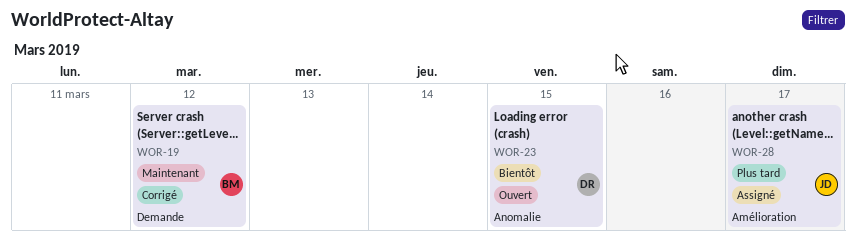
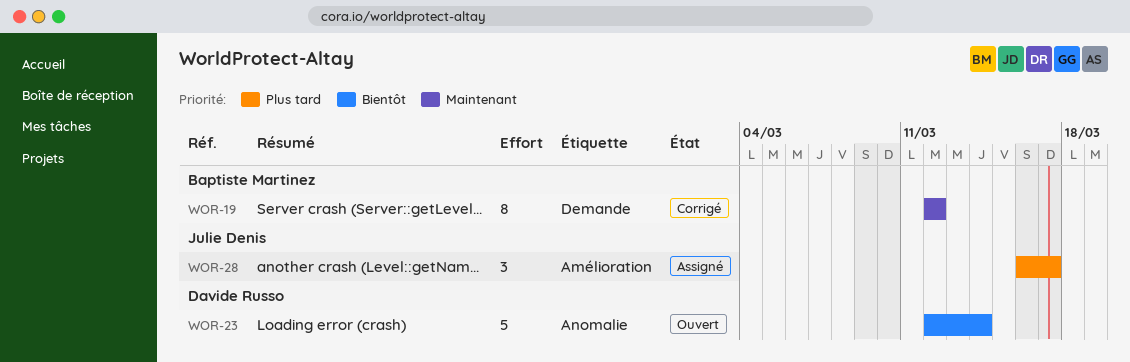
WOR-23, due: Mar 15 -> Mar 14

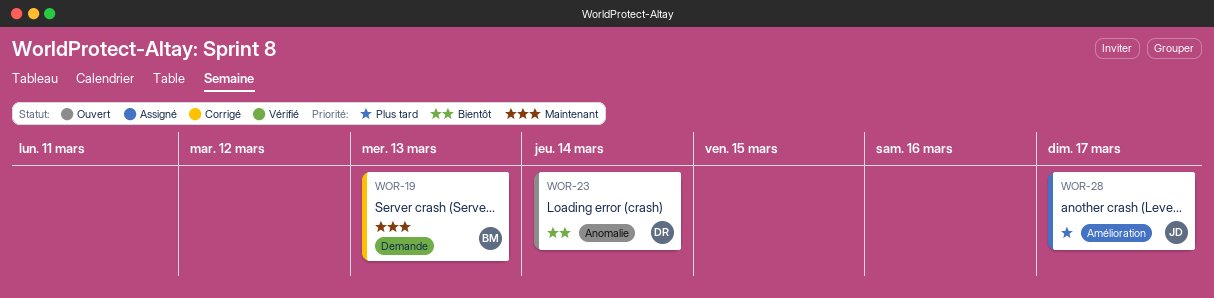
WOR-19, due: Mar 12 -> Mar 13

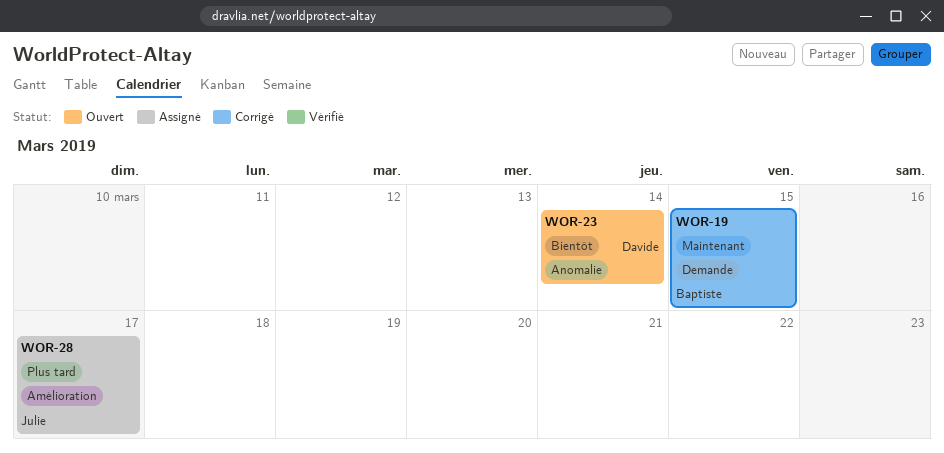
WOR-19, due: Mar 13 -> Mar 15

